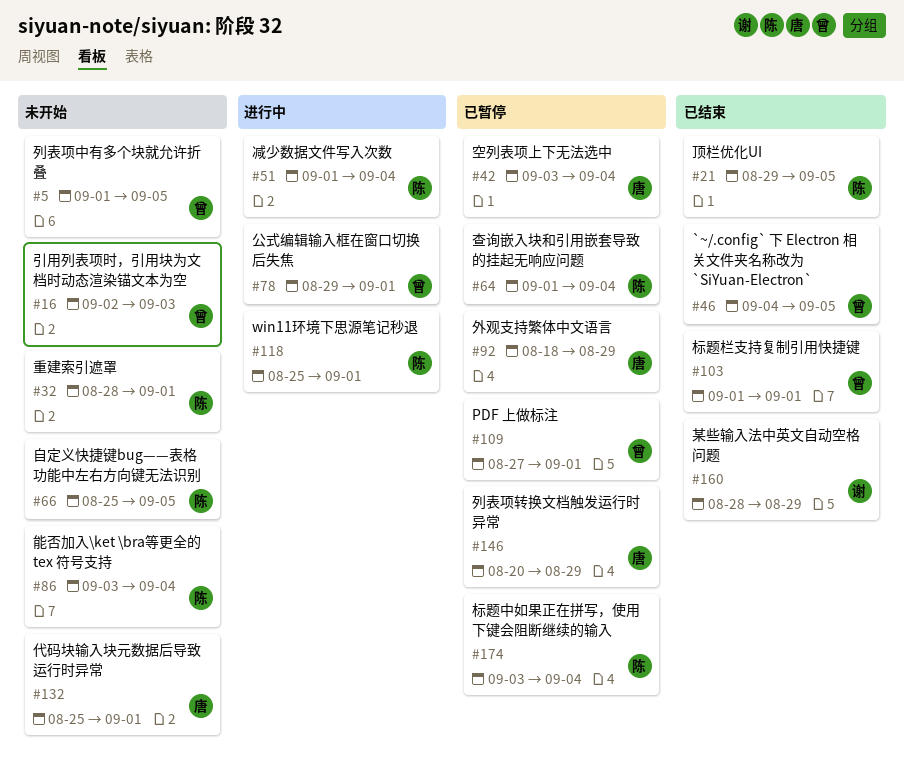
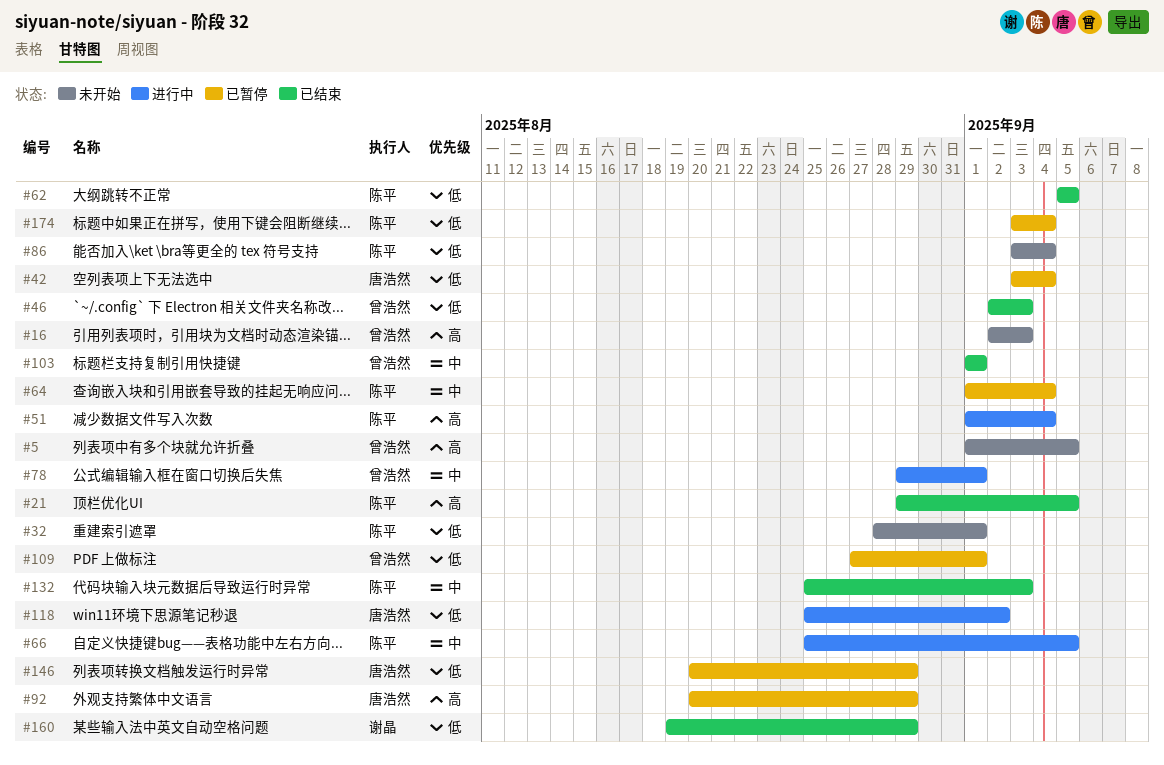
#46, start: Sep 4 -> Sep 2
#46, due: Sep 5 -> Sep 3
#62: none -> present
#66, status: 未开始 -> 进行中
#92, start: Aug 18 -> Aug 20
#118, owner: 陈平 -> 唐浩然
#118, due: Sep 1 -> Sep 2
#132, status: 未开始 -> 已结束
#132, owner: 唐浩然 -> 陈平
#132, due: Sep 1 -> Sep 3
#160, start: Aug 28 -> Aug 19

